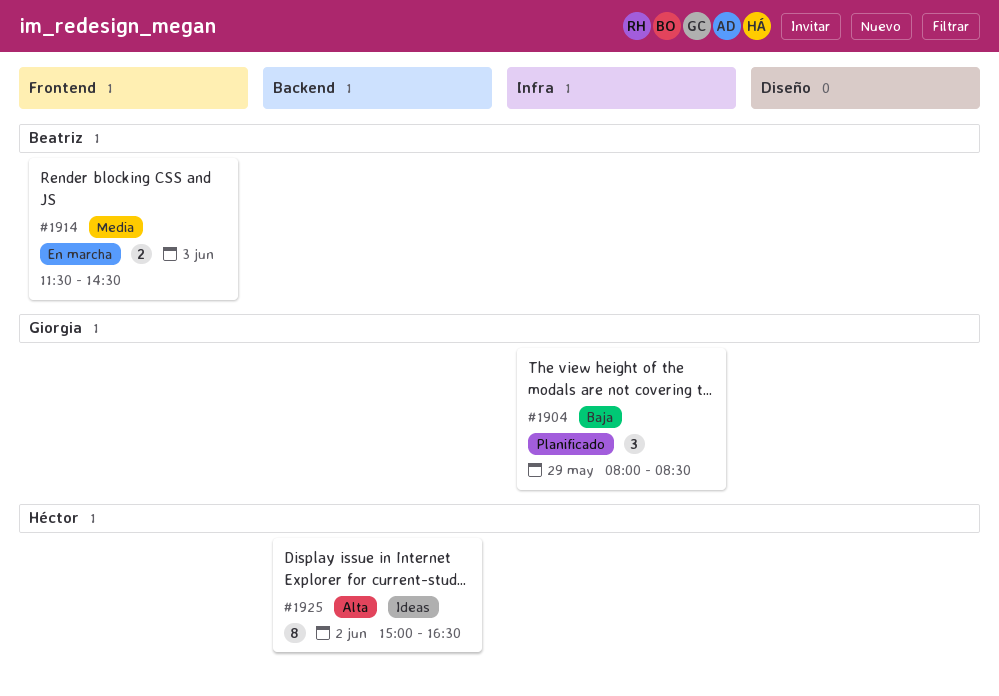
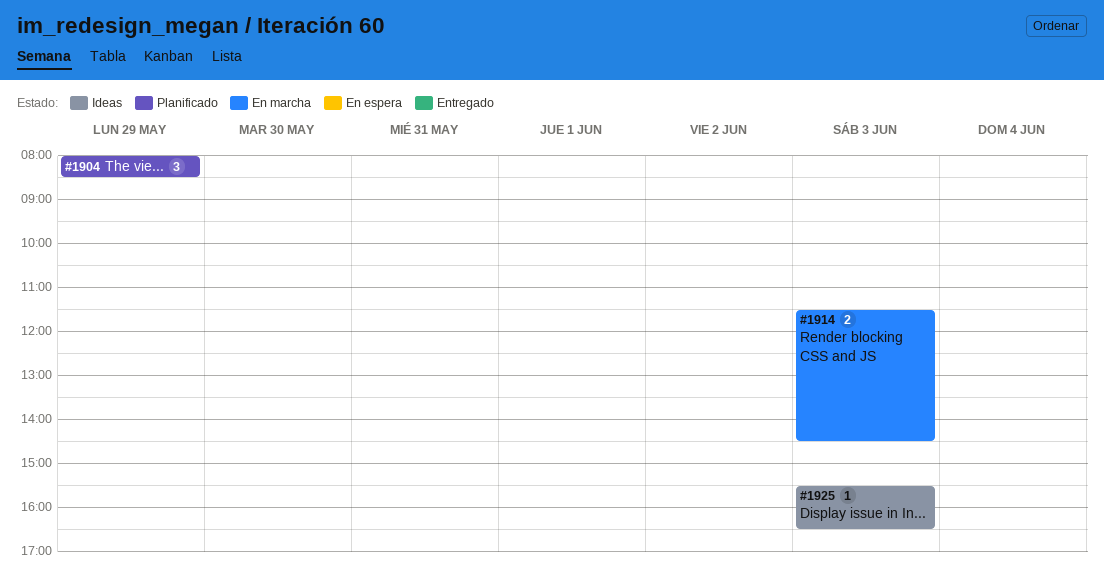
#1925, estimate: 8 -> 1
#1925, day: Jun 2 -> Jun 3
#1925, begins: 15:00 -> 15:30

